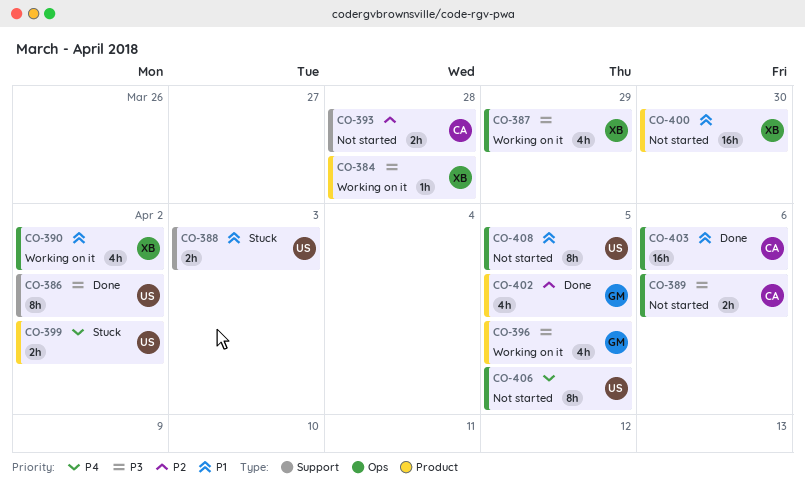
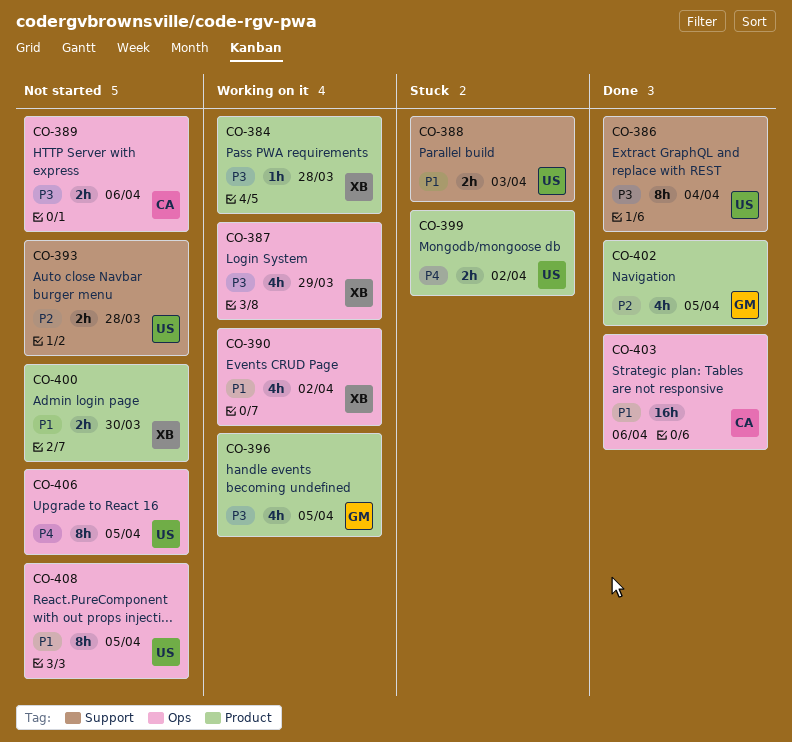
CO-386, due: Apr 2 -> Apr 4
CO-393, owner: CA -> US
CO-400, estimate: 16h -> 2h

